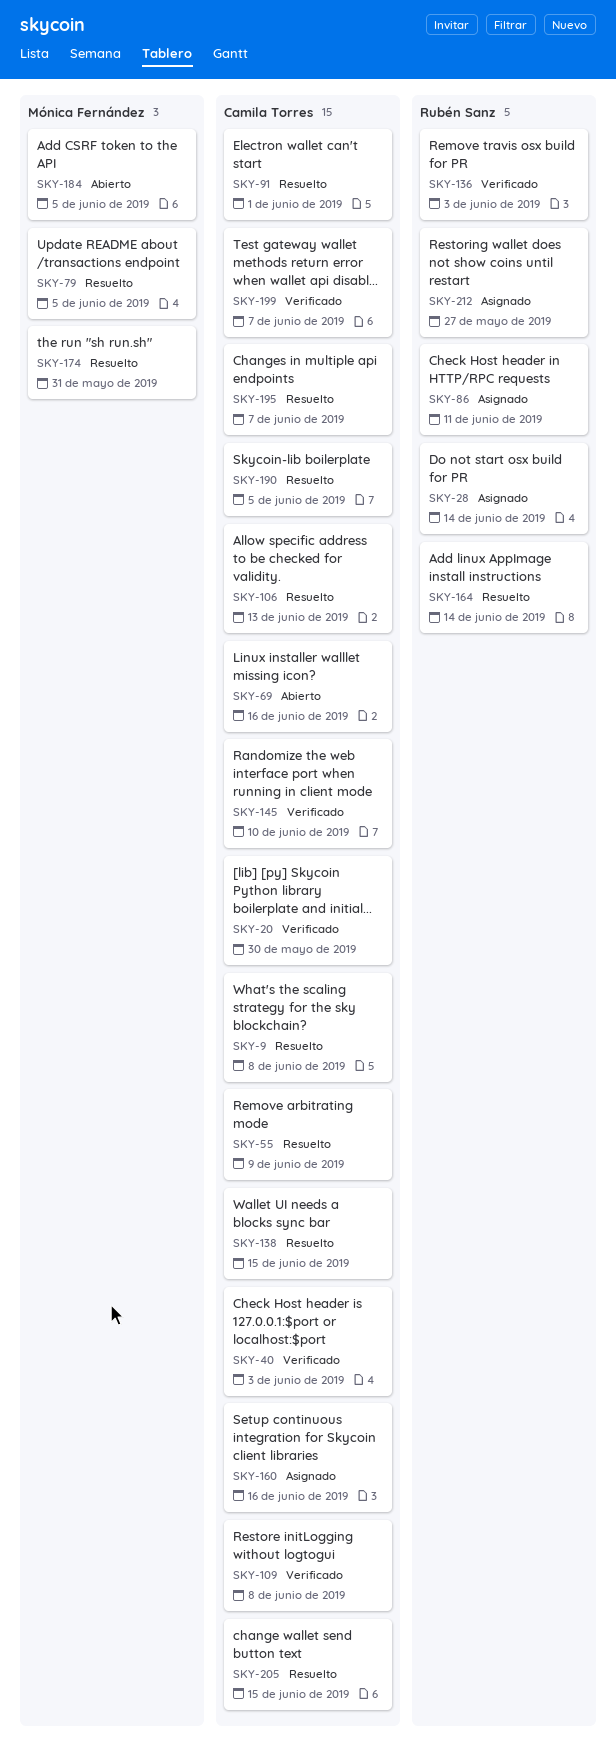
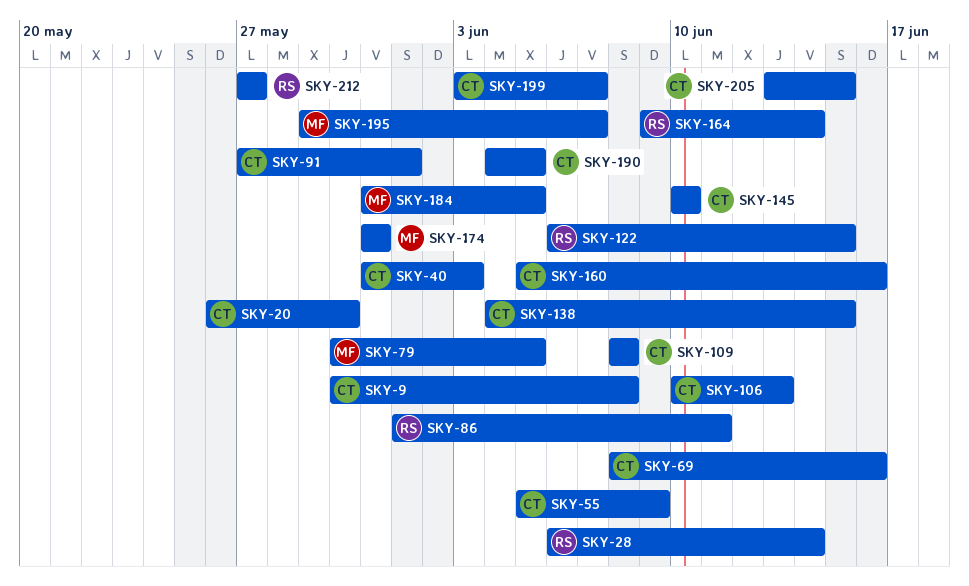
SKY-122: none -> present
SKY-136: present -> none
SKY-195, owner: Camila Torres -> Mónica Fernández

